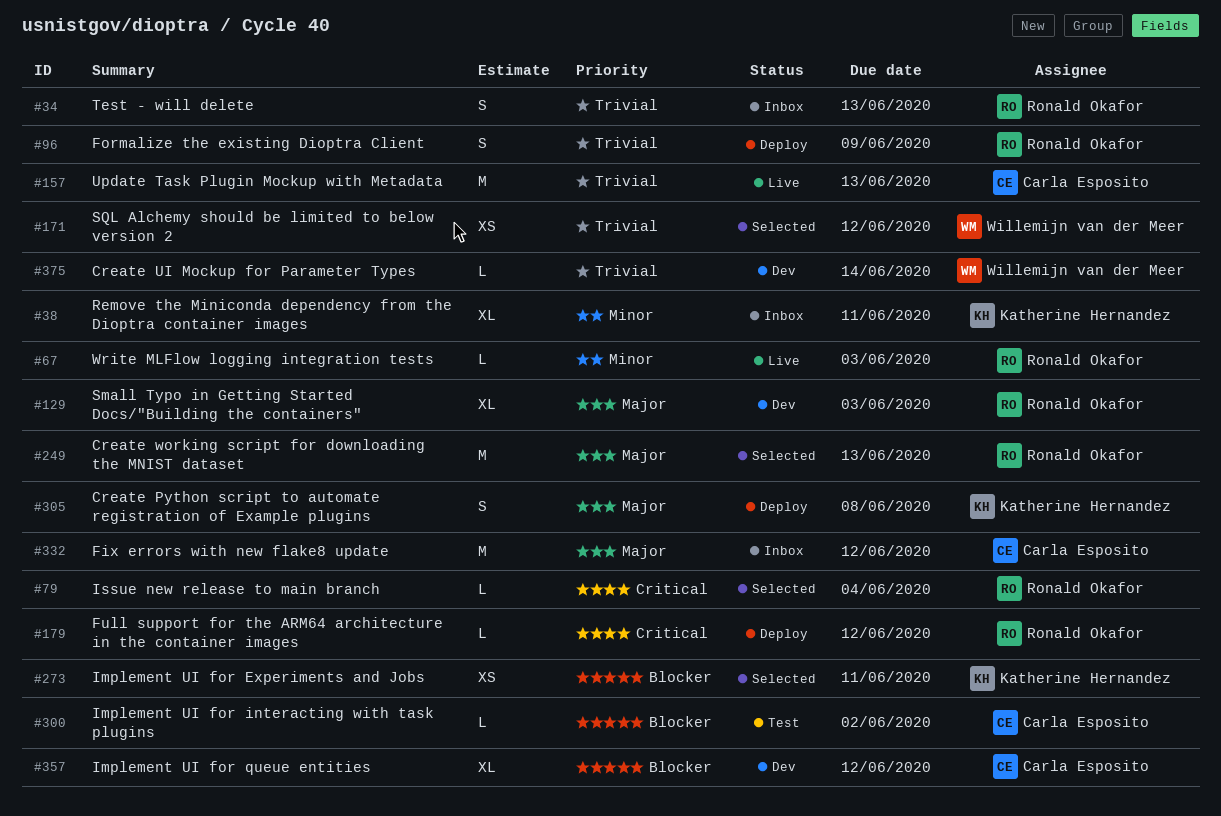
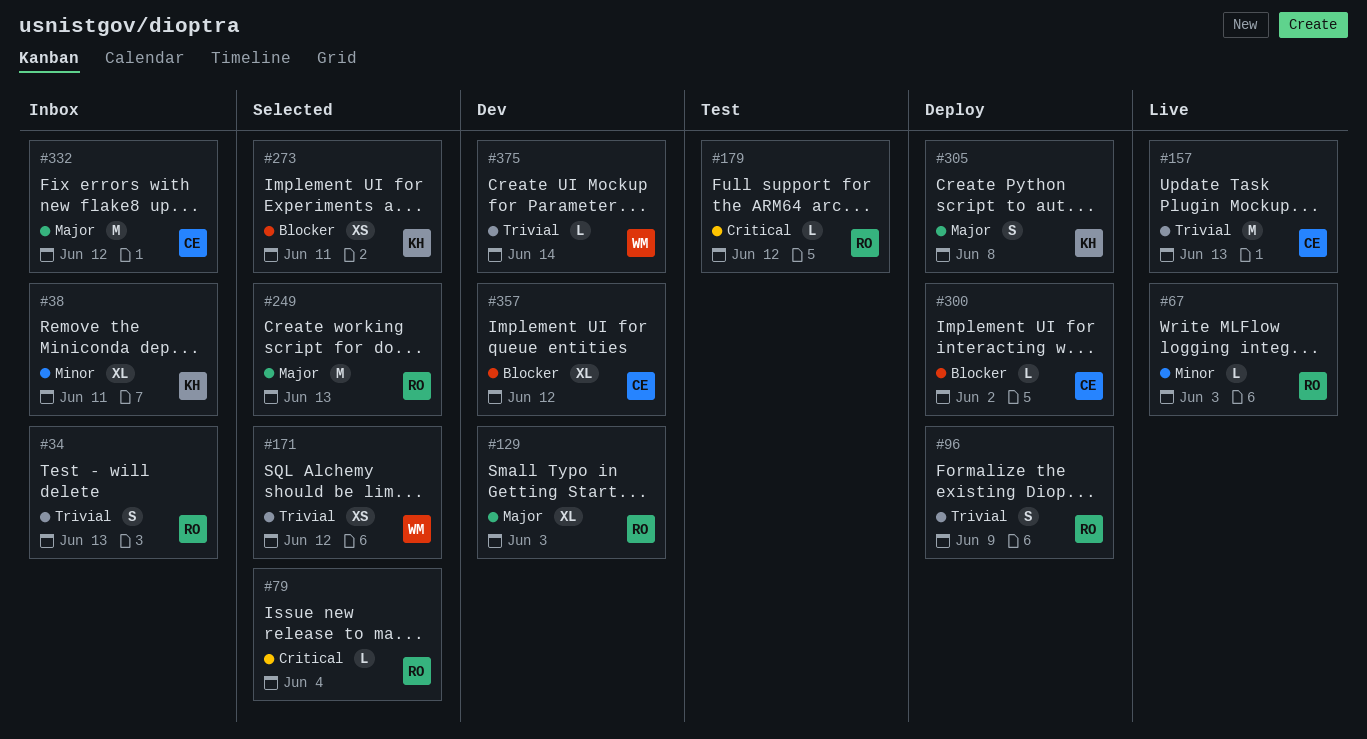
#179, status: Deploy -> Test
#300, status: Test -> Deploy

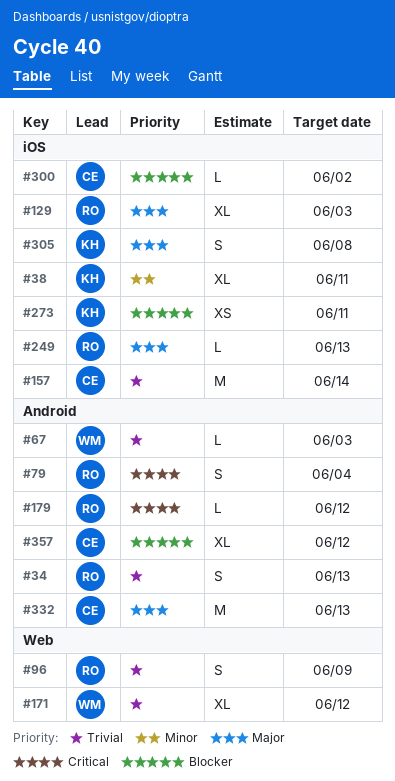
#67, owner: RO -> WM
#67, priority: Minor -> Trivial
#79, estimate: L -> S
#157, due: Jun 13 -> Jun 14
#171, estimate: XS -> XL
#249, estimate: M -> L
#332, due: Jun 12 -> Jun 13
#375: present -> none

